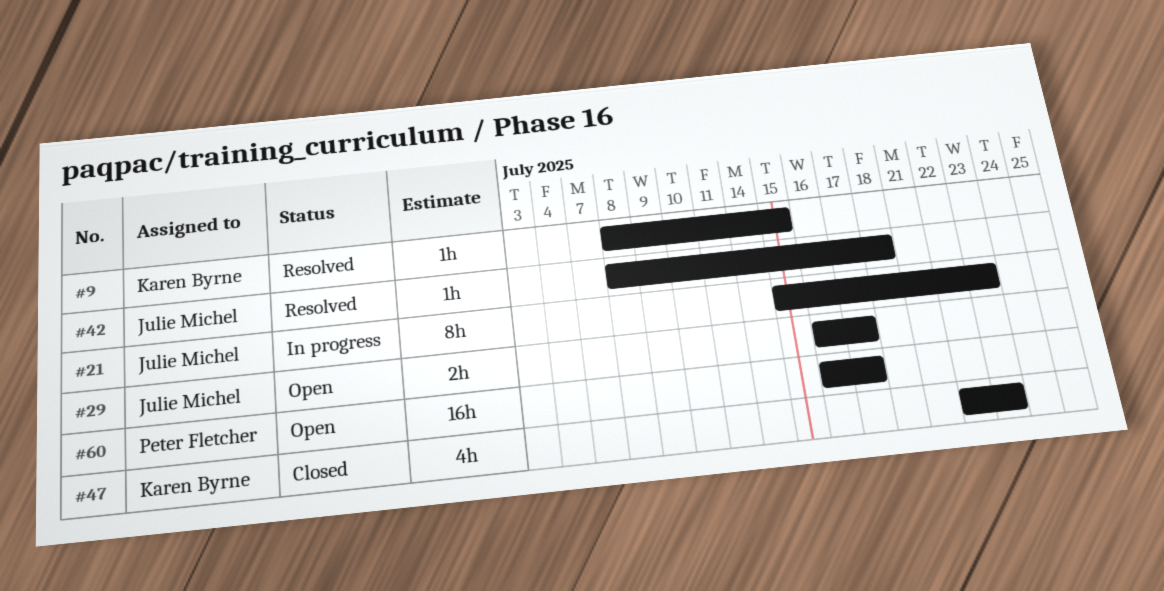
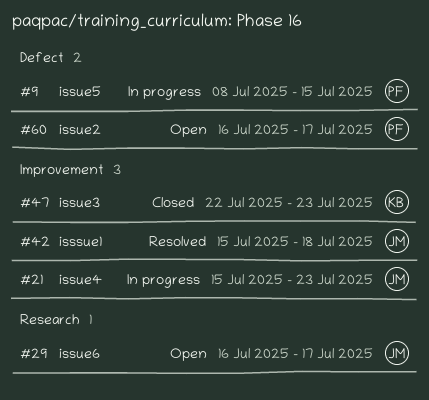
#9, status: Resolved -> In progress
#9, owner: Karen Byrne -> Peter Fletcher
#42, start: Jul 8 -> Jul 15

